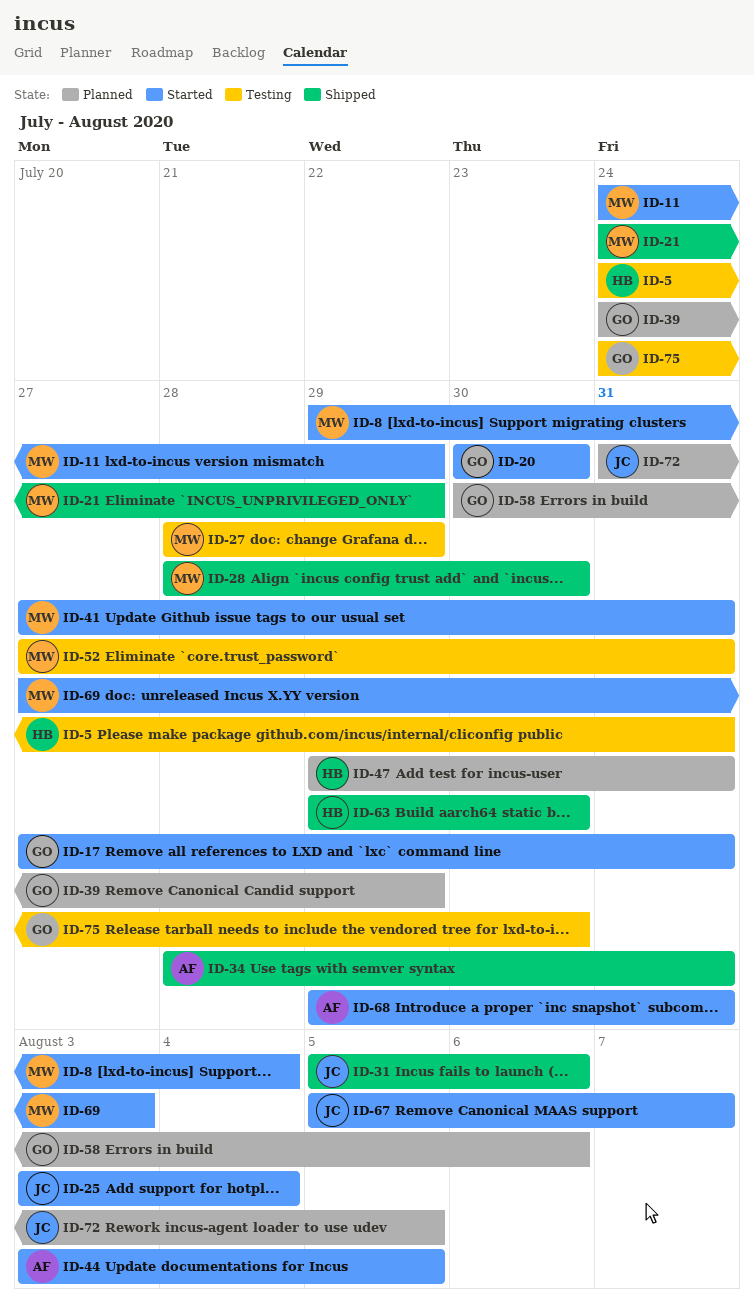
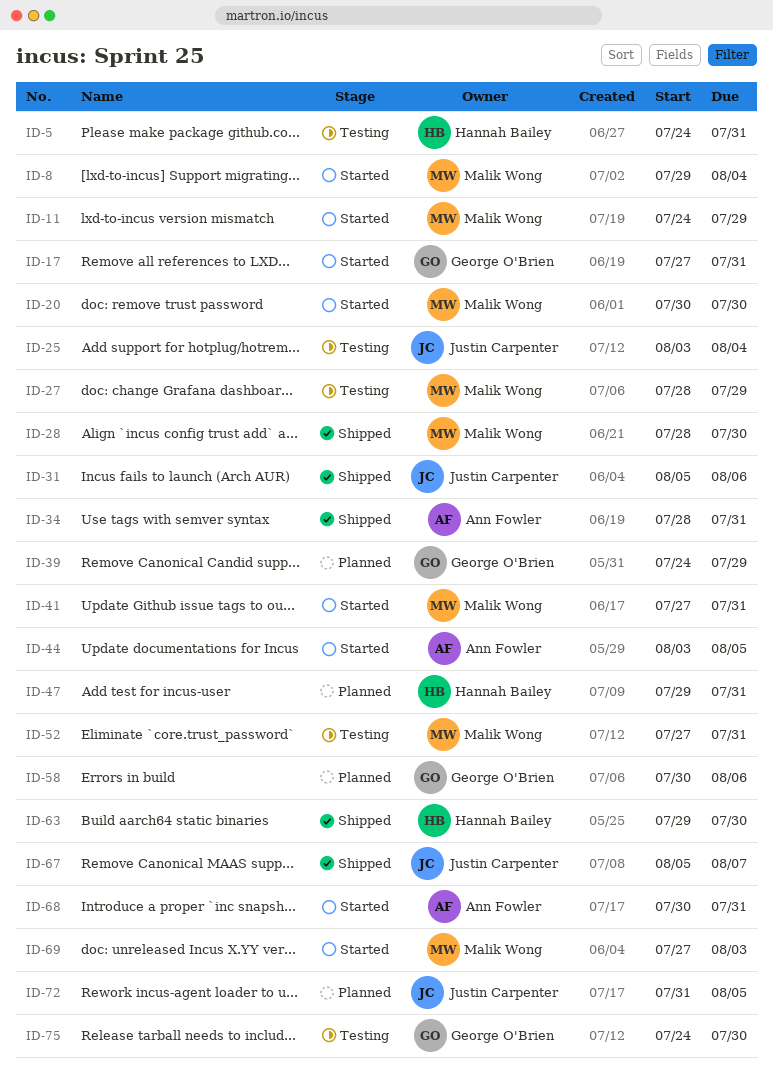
ID-20, owner: George O'Brien -> Malik Wong
ID-21: present -> none
ID-25, status: Started -> Testing
ID-67, status: Started -> Shipped
ID-68, start: Jul 29 -> Jul 30

